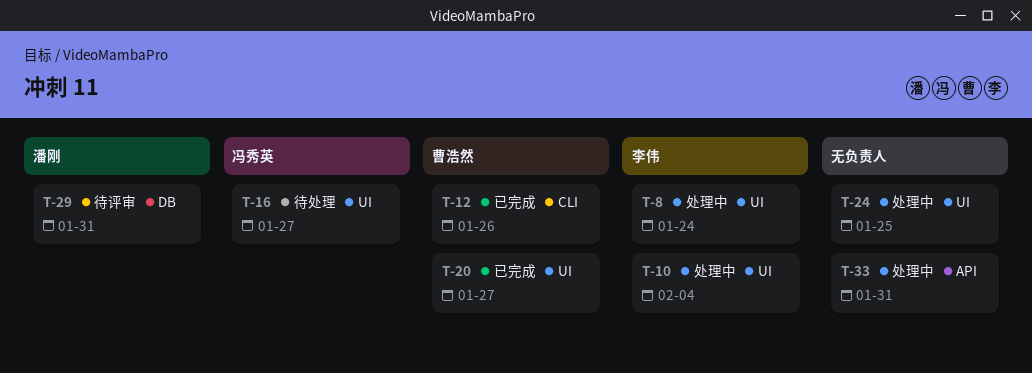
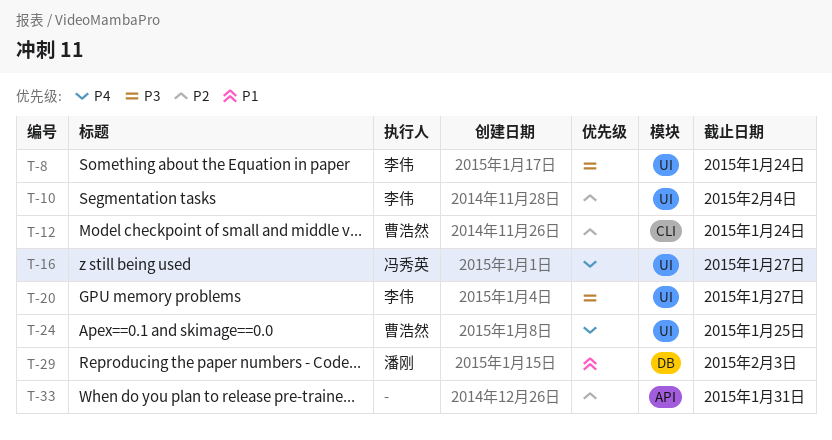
T-12, due: Jan 26 -> Jan 24
T-20, owner: 曹浩然 -> 李伟
T-24, owner: none -> 曹浩然
T-29, due: Jan 31 -> Feb 3

